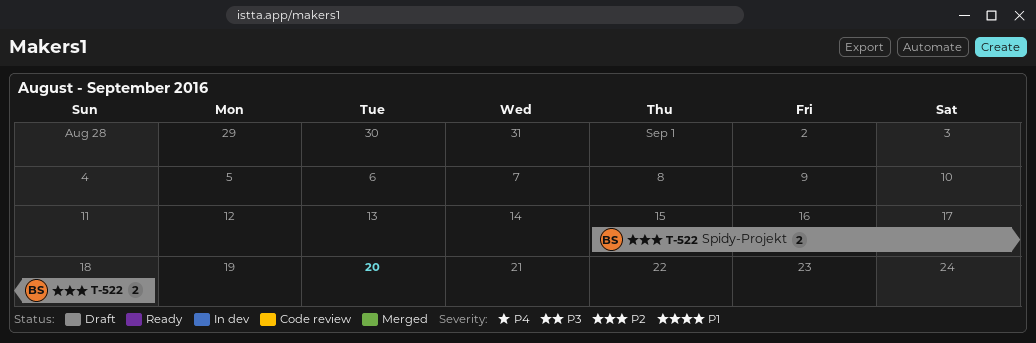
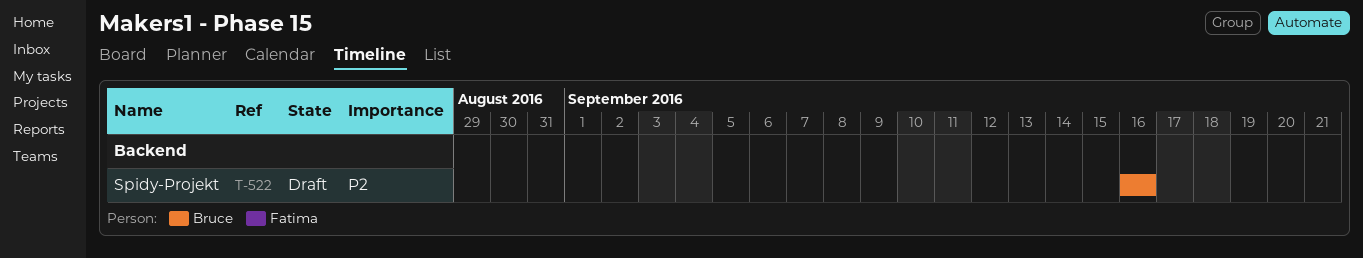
T-522, start: Sep 15 -> Sep 16
T-522, due: Sep 18 -> Sep 16

